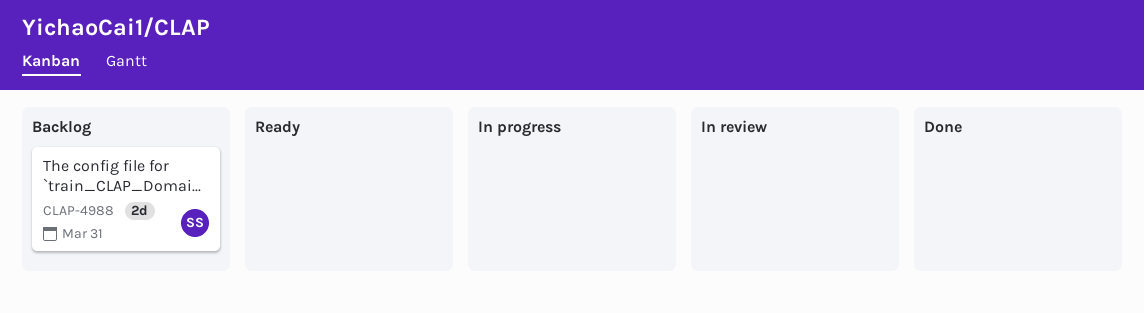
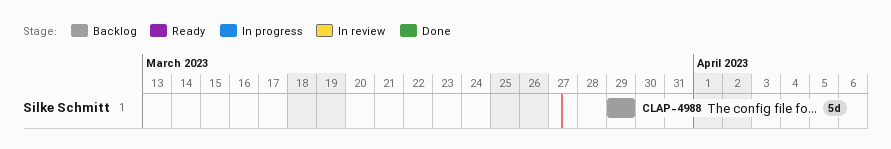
CLAP-4988, estimate: 2d -> 5d
CLAP-4988, due: Mar 31 -> Mar 29

